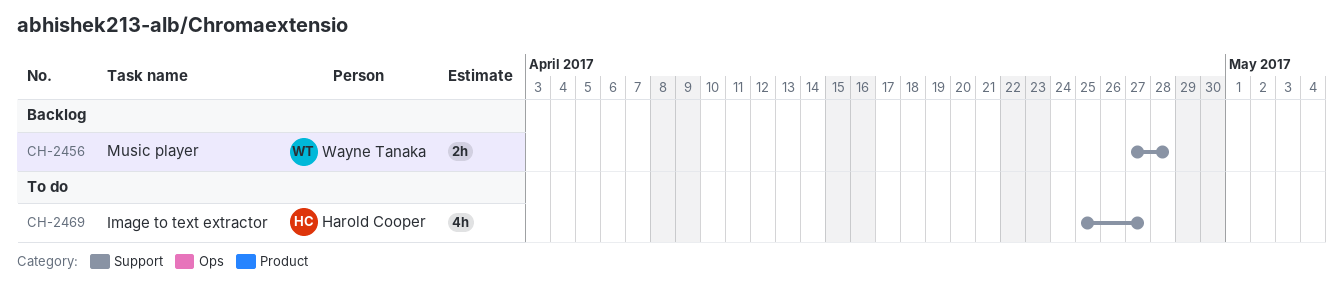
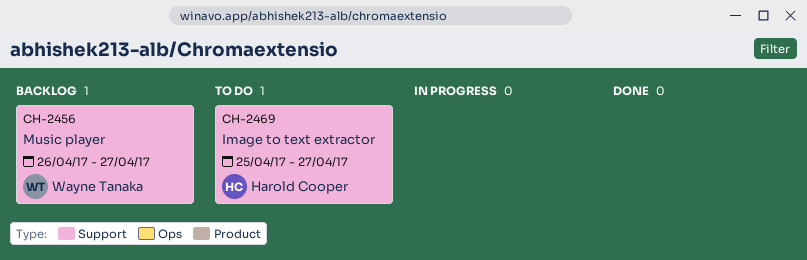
CH-2456, start: Apr 27 -> Apr 26
CH-2456, due: Apr 28 -> Apr 27

